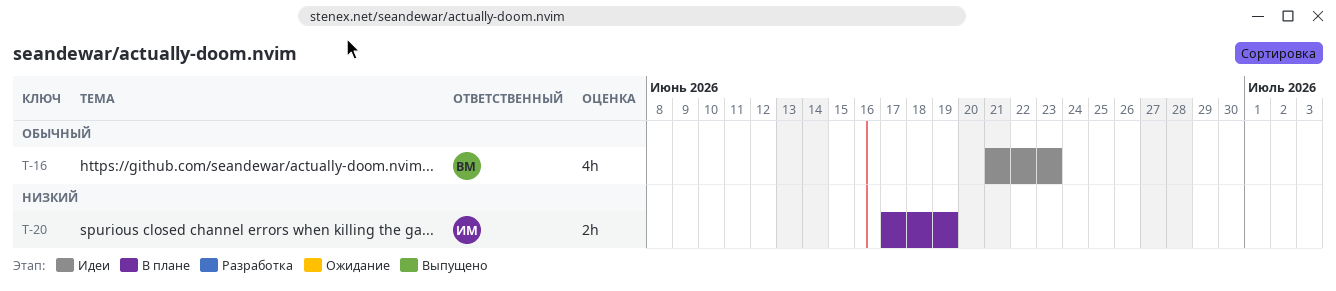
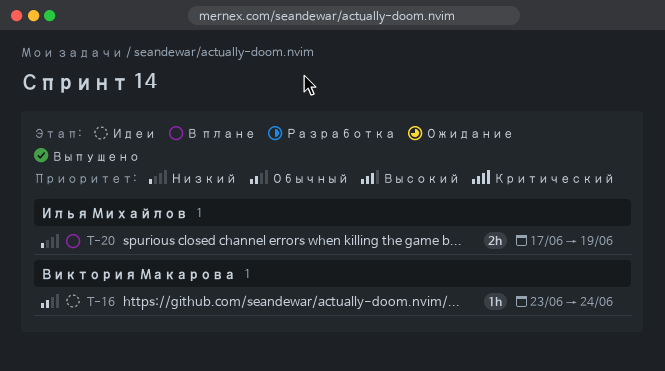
T-16, estimate: 4h -> 1h
T-16, start: Jun 21 -> Jun 23
T-16, due: Jun 23 -> Jun 24

